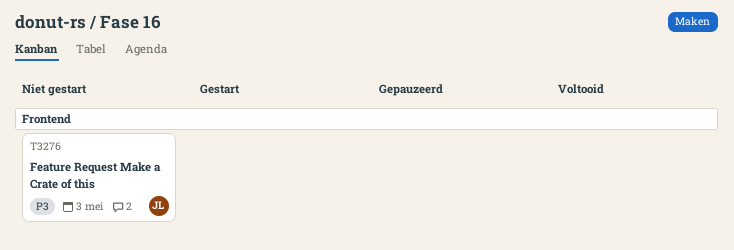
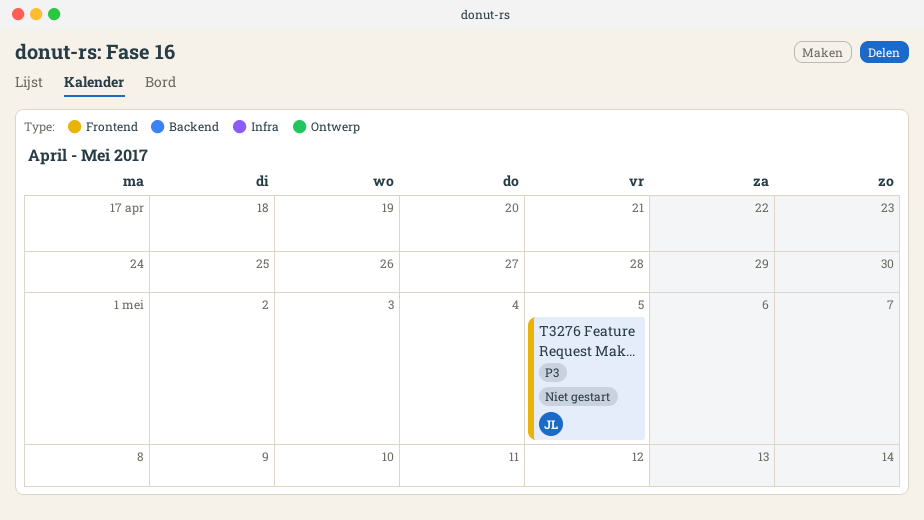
T3276, due: May 3 -> May 5

